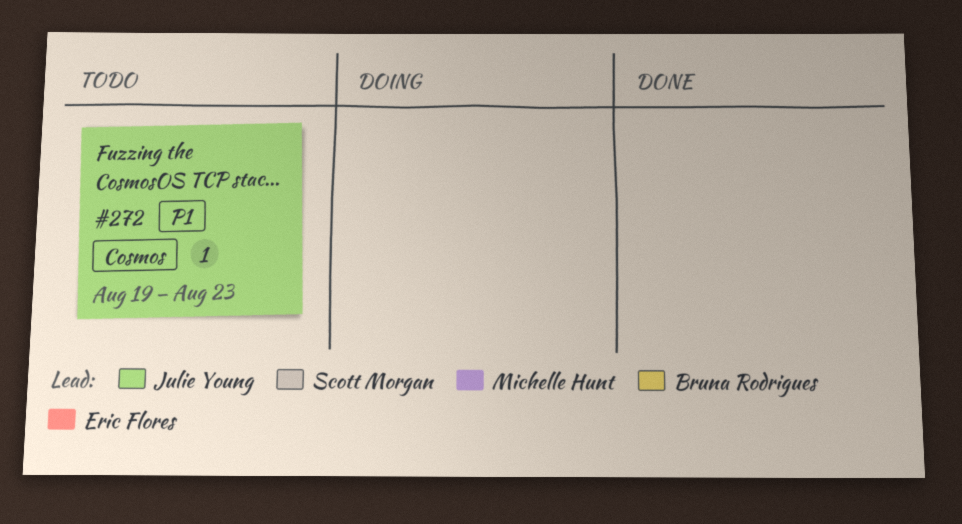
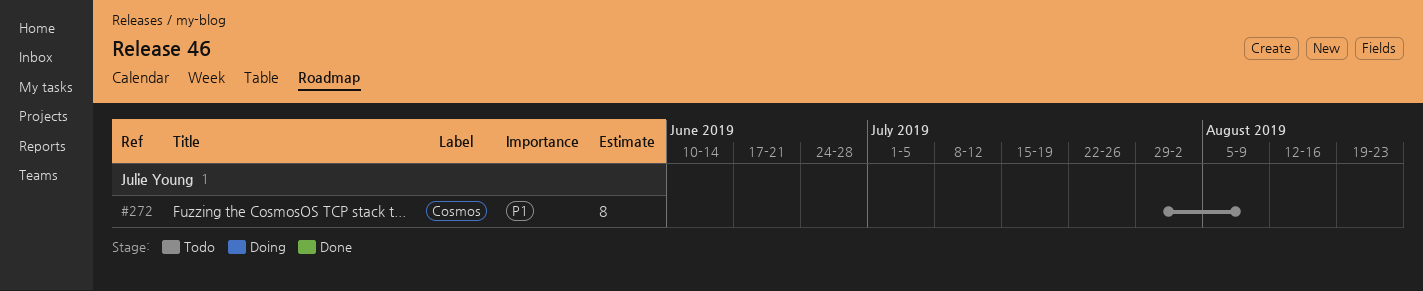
#272, estimate: 1 -> 8
#272, start: Aug 19 -> Jul 29
#272, due: Aug 23 -> Aug 9

